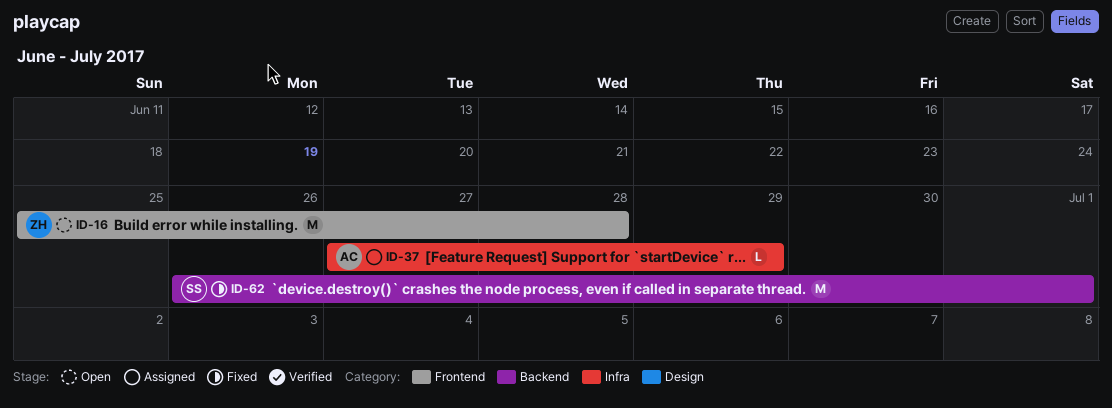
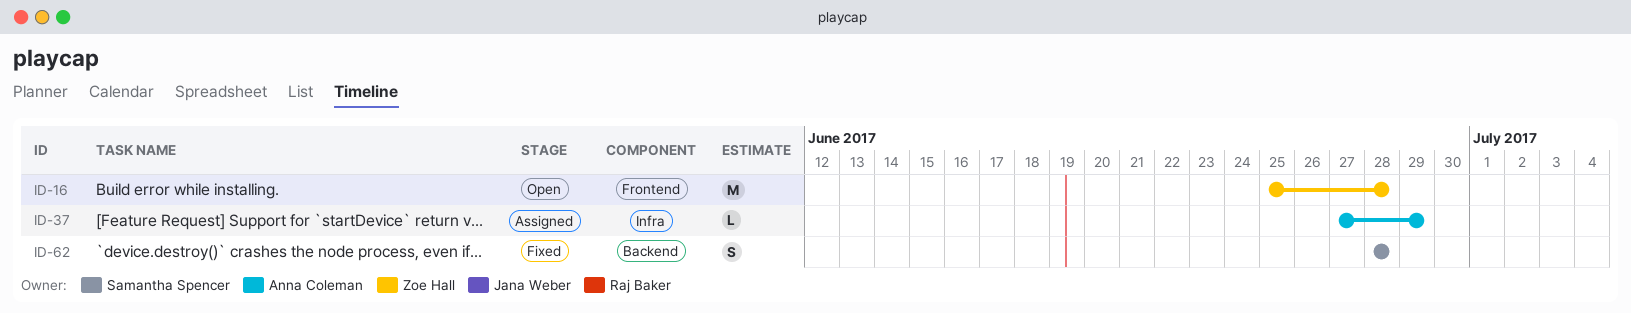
ID-62, estimate: M -> S
ID-62, start: Jun 26 -> Jun 28
ID-62, due: Jul 1 -> Jun 28

